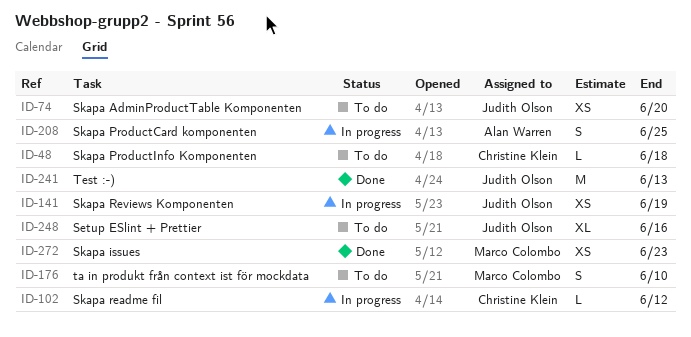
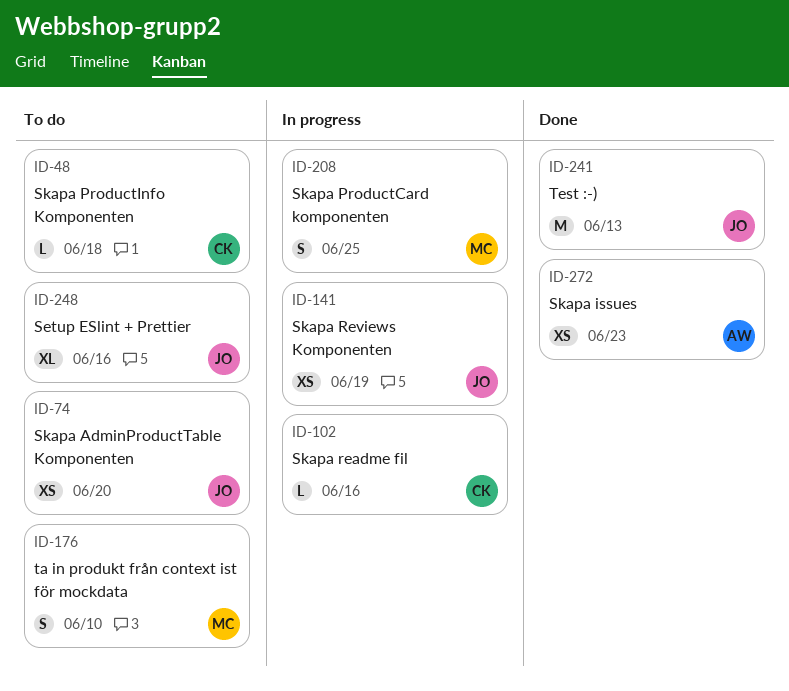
ID-102, due: Jun 12 -> Jun 16
ID-208, owner: Alan Warren -> Marco Colombo
ID-272, owner: Marco Colombo -> Alan Warren

